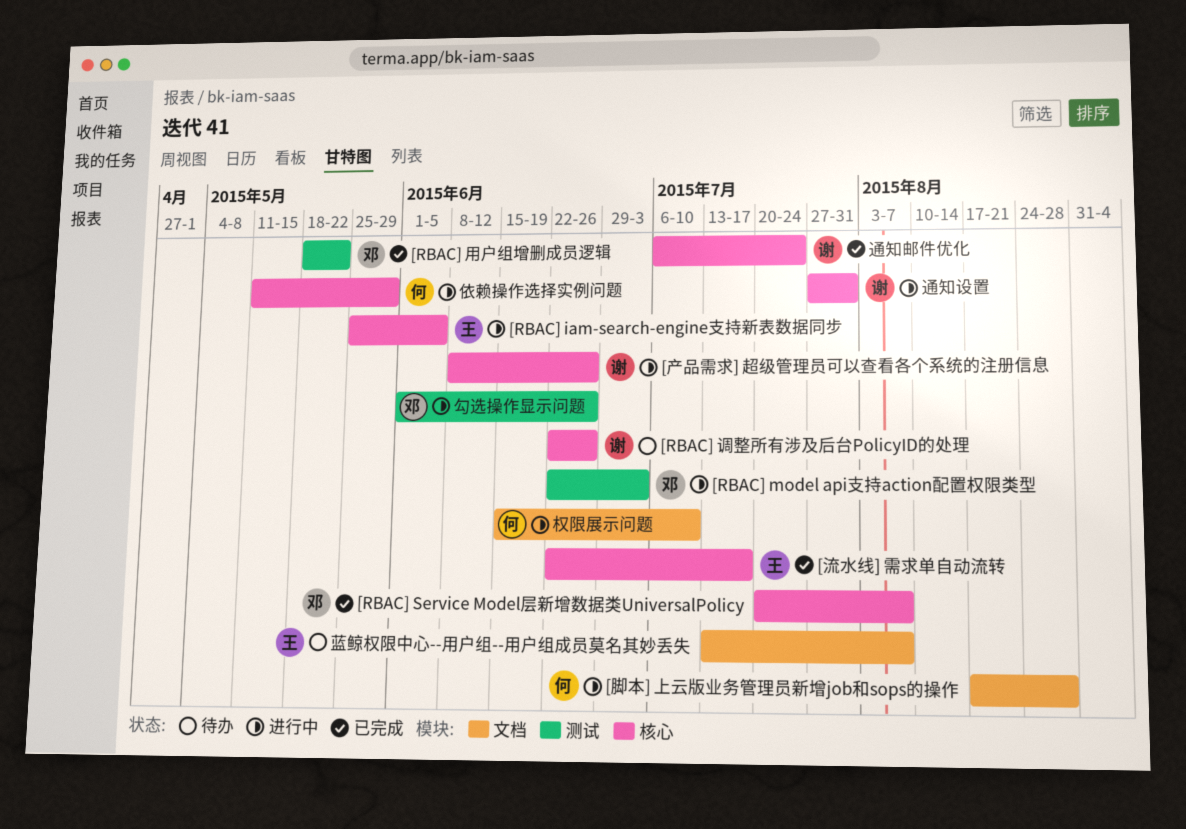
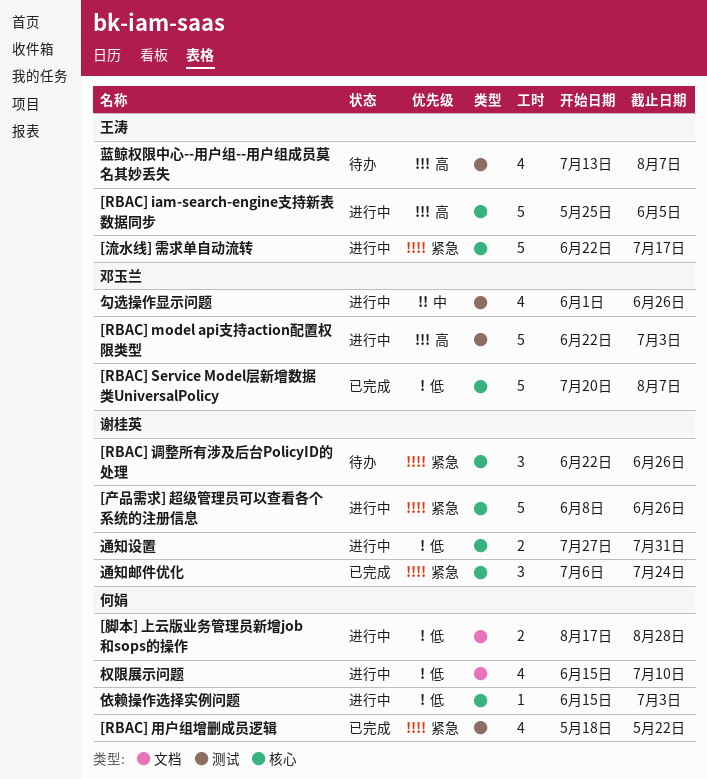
[RBAC] 用户组增删成员逻辑, owner: 邓玉兰 -> 何娟
[流水线] 需求单自动流转, status: 已完成 -> 进行中
依赖操作选择实例问题, start: May 11 -> Jun 15
依赖操作选择实例问题, due: May 29 -> Jul 3
蓝鲸权限中心--用户组--用户组成员莫名其妙丢失, label: 文档 -> 测试

